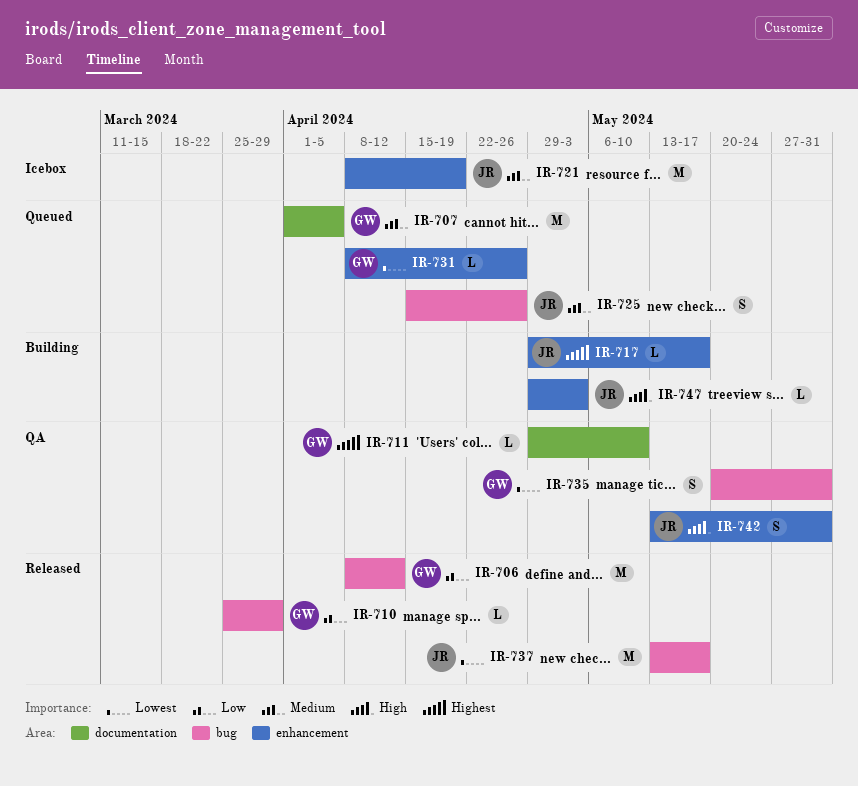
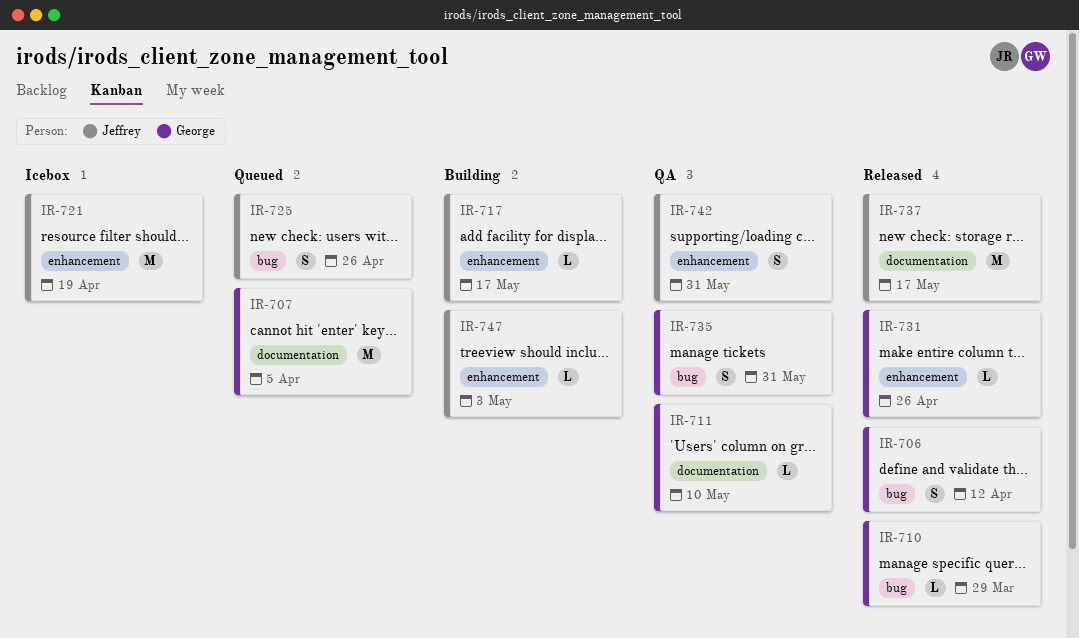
IR-706, estimate: M -> S
IR-731, status: Queued -> Released
IR-737, label: bug -> documentation

